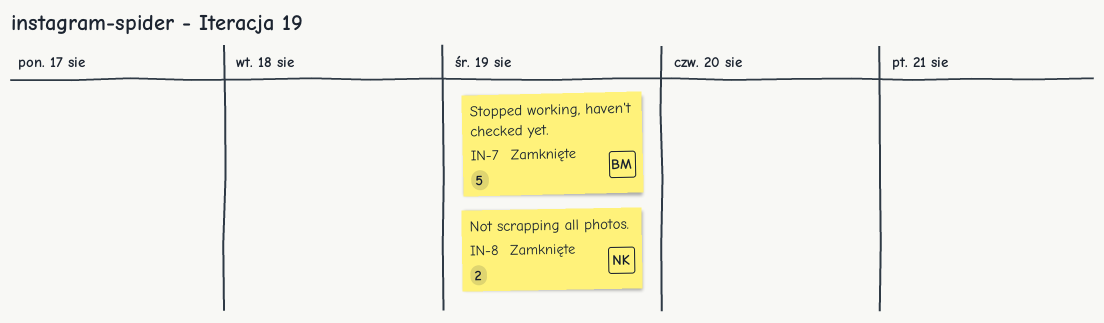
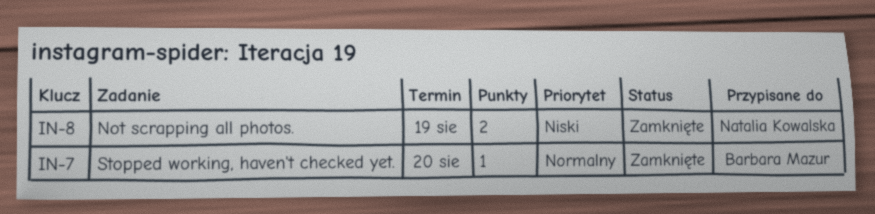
IN-7, estimate: 5 -> 1
IN-7, due: Aug 19 -> Aug 20

